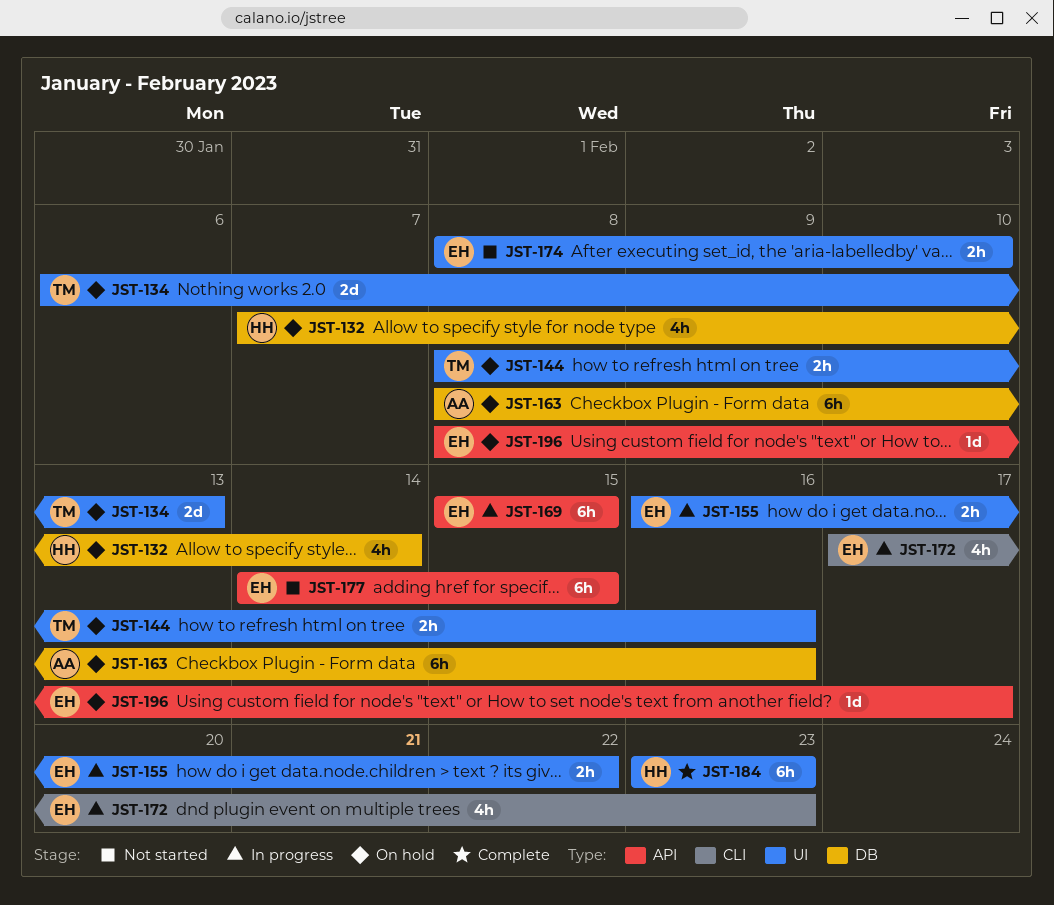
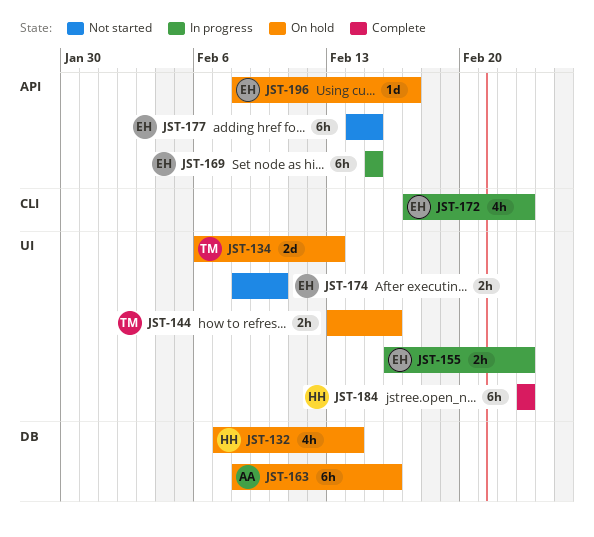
JST-144, start: Feb 8 -> Feb 13
JST-155, due: Feb 22 -> Feb 23

